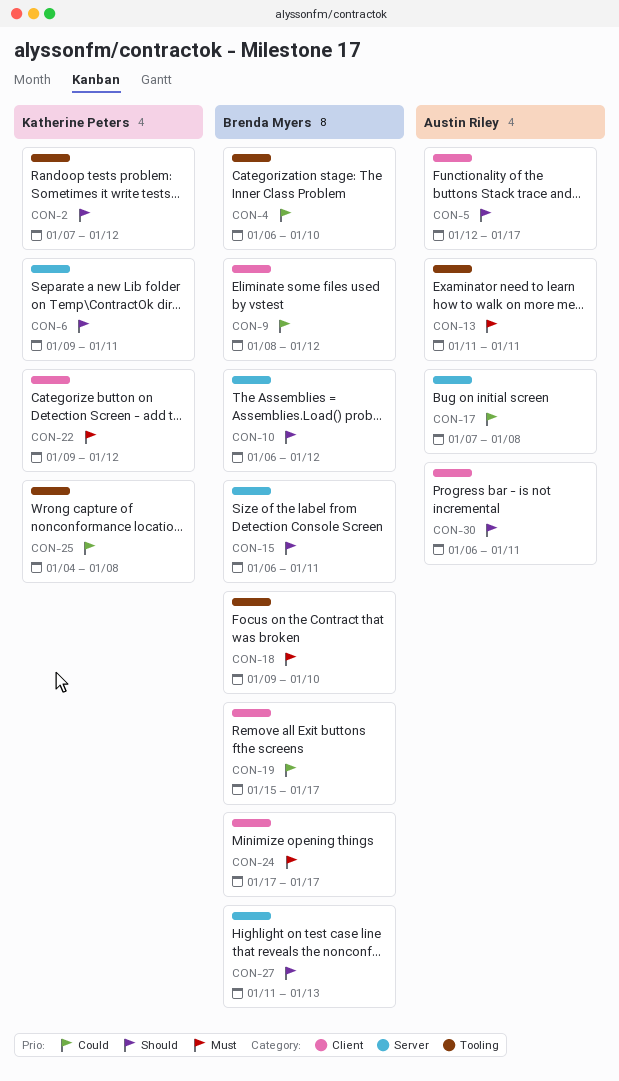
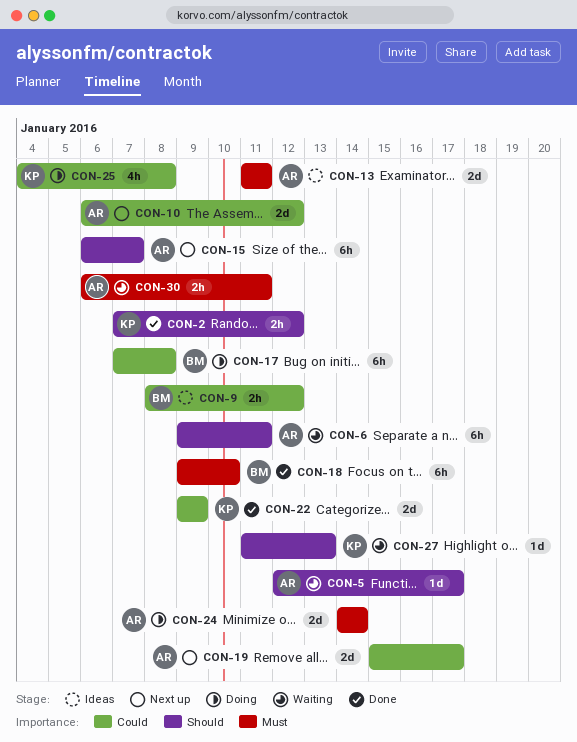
CON-4: present -> none
CON-6, owner: Katherine Peters -> Austin Riley
CON-10, owner: Brenda Myers -> Austin Riley
CON-10, priority: Should -> Could
CON-15, owner: Brenda Myers -> Austin Riley
CON-15, due: Jan 11 -> Jan 7
CON-17, owner: Austin Riley -> Brenda Myers
CON-19, owner: Brenda Myers -> Austin Riley
CON-22, priority: Must -> Could
CON-22, due: Jan 12 -> Jan 9
CON-24, owner: Brenda Myers -> Austin Riley
CON-24, start: Jan 17 -> Jan 14
CON-24, due: Jan 17 -> Jan 14
CON-27, owner: Brenda Myers -> Katherine Peters
CON-30, priority: Should -> Must

